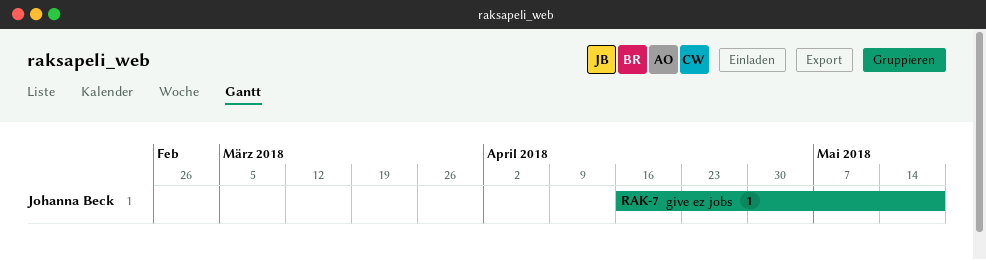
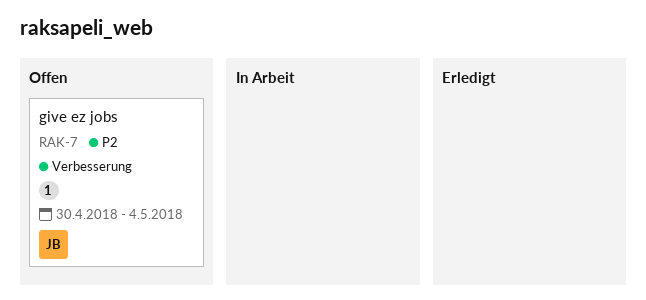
RAK-7, start: Apr 16 -> Apr 30
RAK-7, due: May 18 -> May 4

